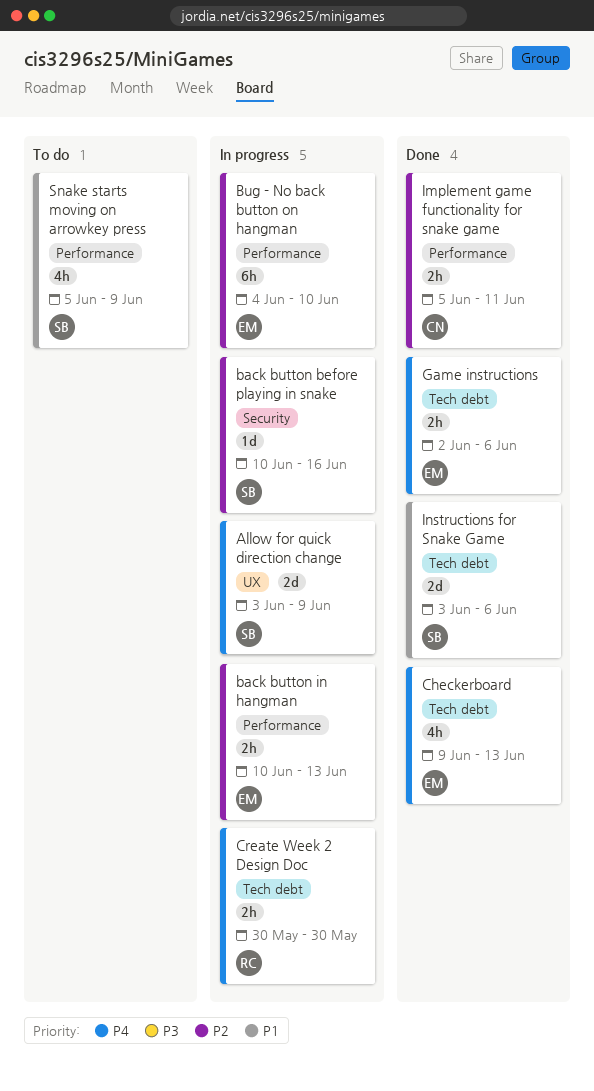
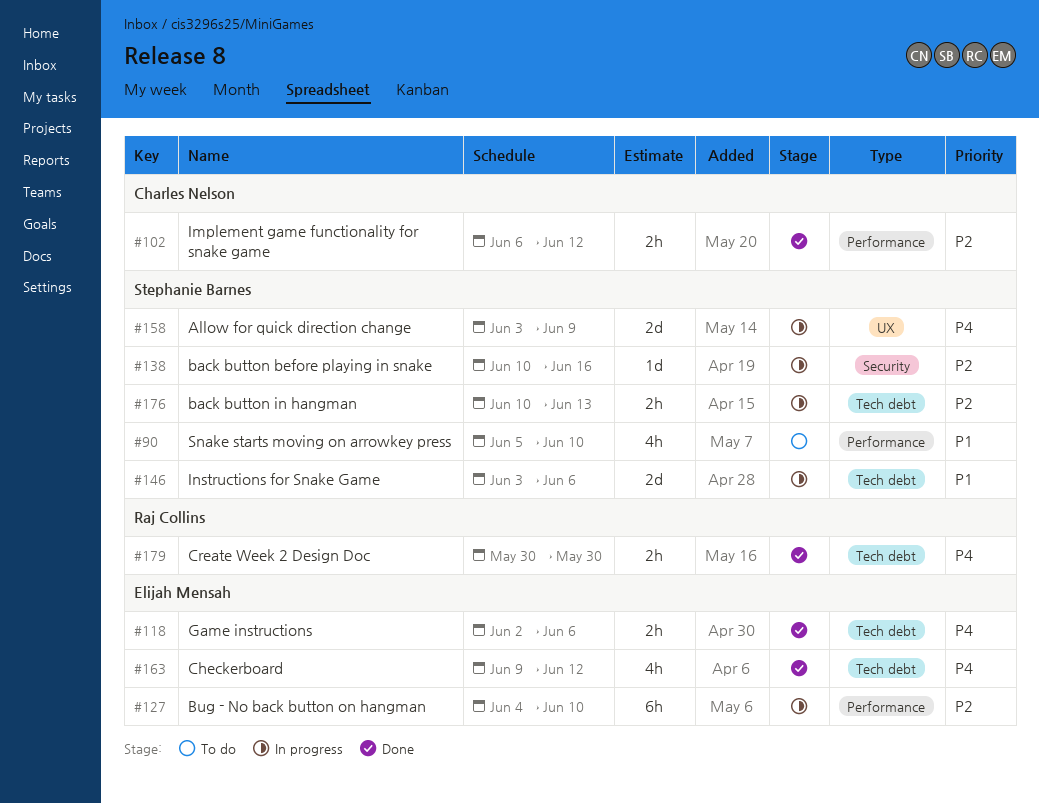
back button in hangman, owner: Elijah Mensah -> Stephanie Barnes
back button in hangman, label: Performance -> Tech debt
Checkerboard, due: Jun 13 -> Jun 12
Create Week 2 Design Doc, status: In progress -> Done
Implement game functionality for snake game, start: Jun 5 -> Jun 6
Implement game functionality for snake game, due: Jun 11 -> Jun 12
Instructions for Snake Game, status: Done -> In progress
Snake starts moving on arrowkey press, due: Jun 9 -> Jun 10

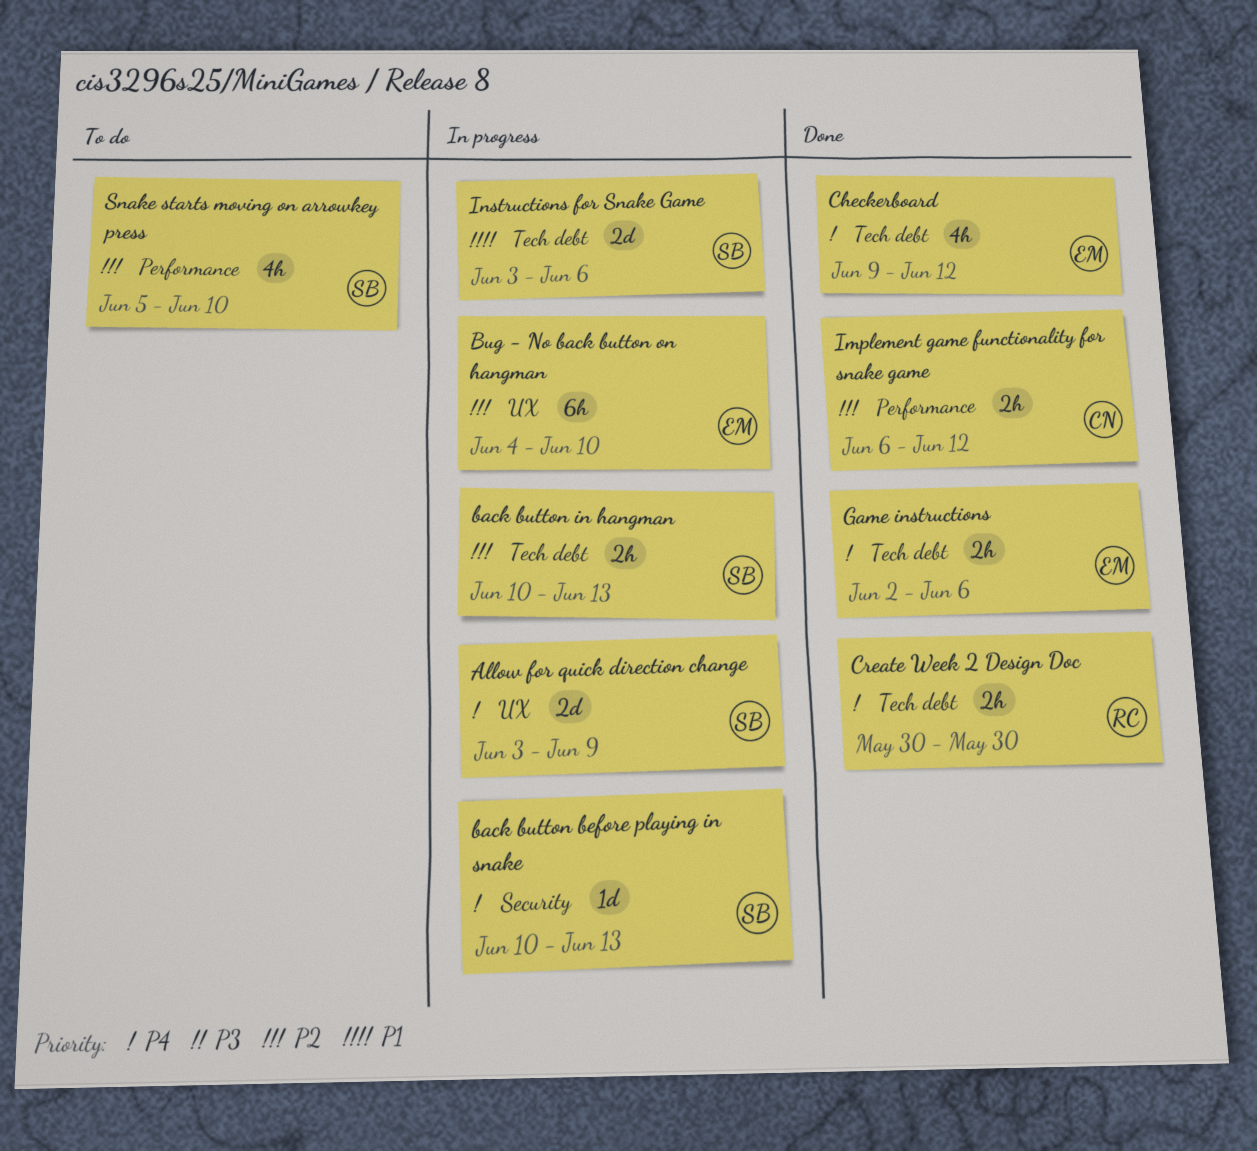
back button before playing in snake, priority: P2 -> P4
back button before playing in snake, due: Jun 16 -> Jun 13
Bug - No back button on hangman, label: Performance -> UX
Snake starts moving on arrowkey press, priority: P1 -> P2

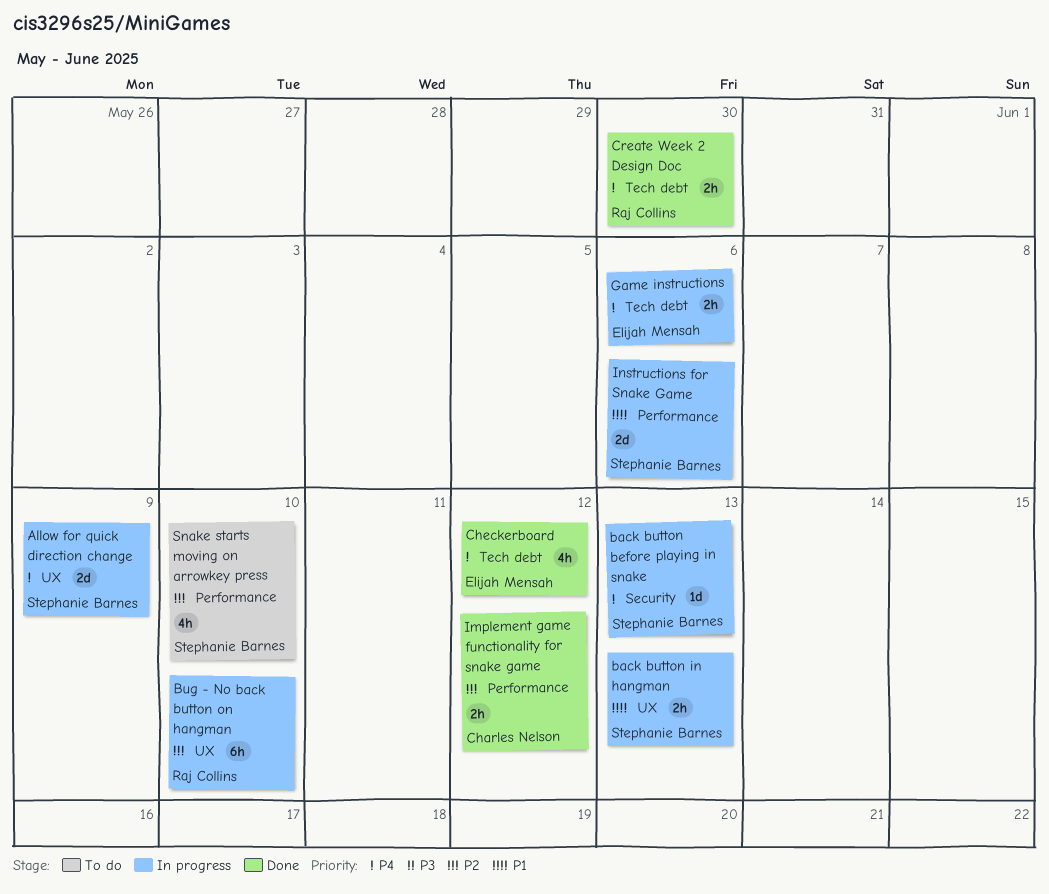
back button in hangman, priority: P2 -> P1
back button in hangman, label: Tech debt -> UX
Bug - No back button on hangman, owner: Elijah Mensah -> Raj Collins
Game instructions, status: Done -> In progress
Instructions for Snake Game, label: Tech debt -> Performance

